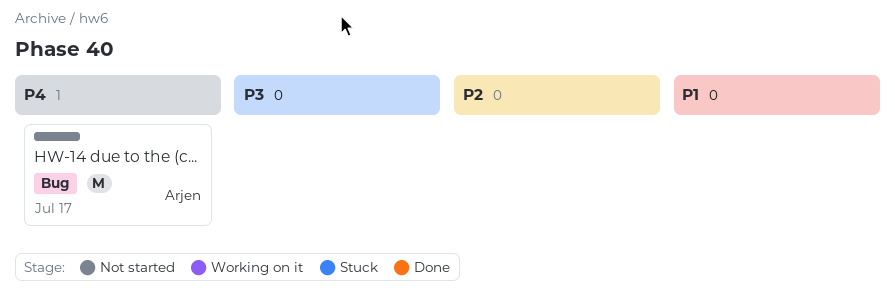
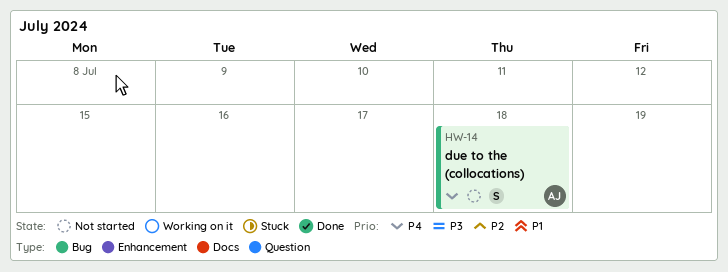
HW-14, estimate: M -> S
HW-14, due: Jul 17 -> Jul 18

